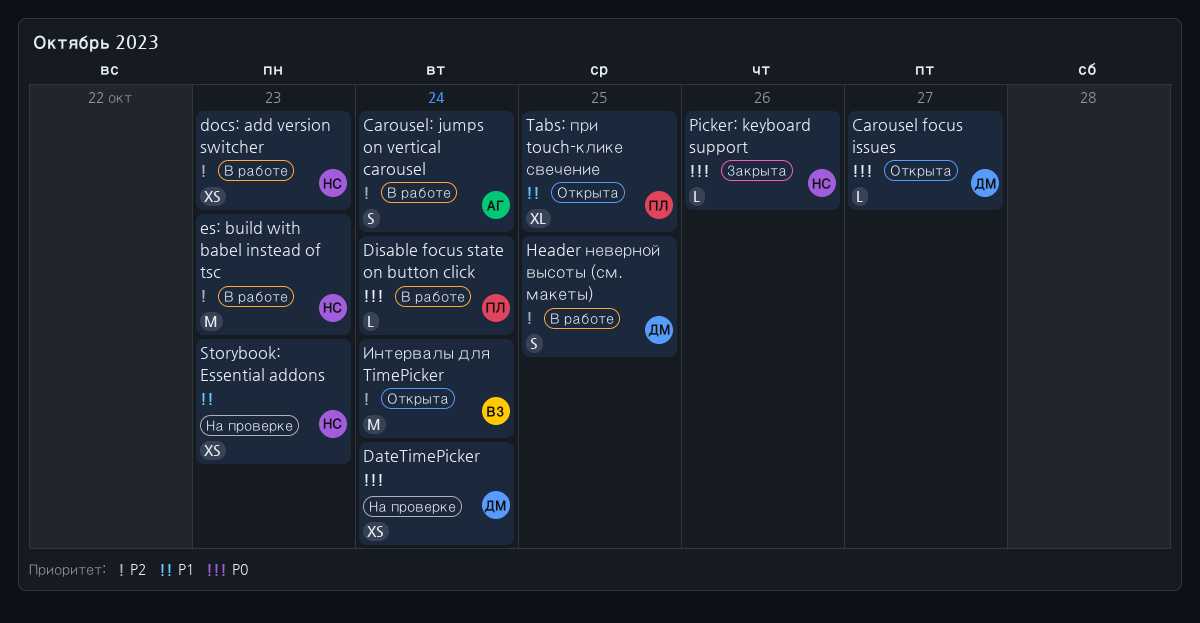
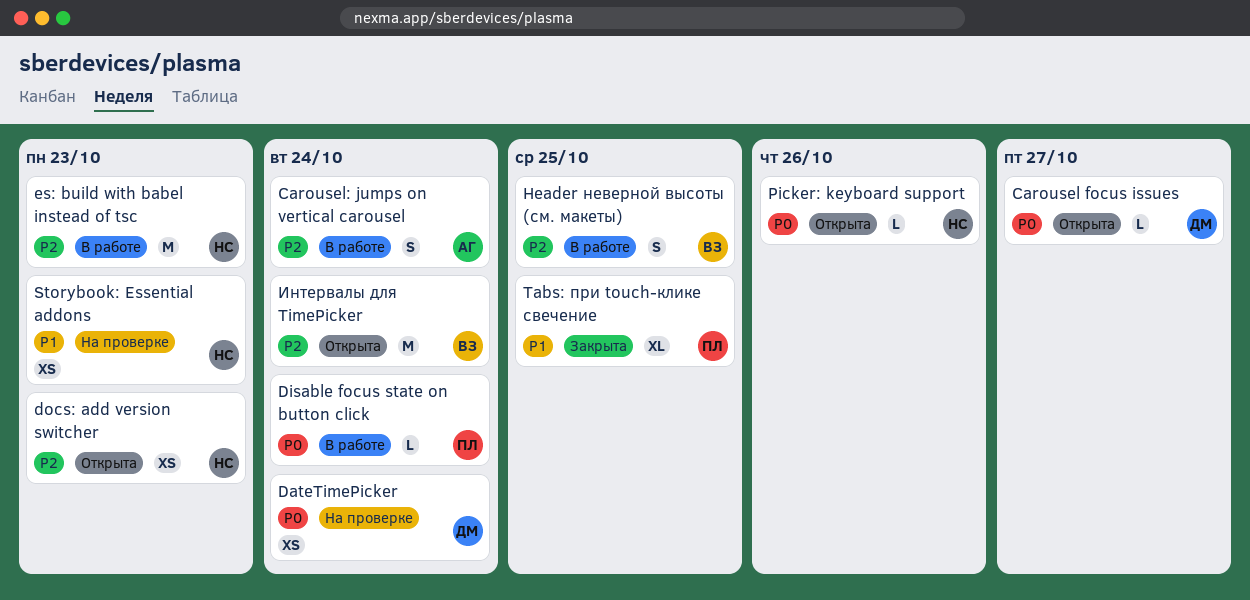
docs: add version switcher, status: В работе -> Открыта
Header неверной высоты (см. макеты), owner: ДМ -> ВЗ
Picker: keyboard support, status: Закрыта -> Открыта
Tabs: при touch-клике свечение, status: Открыта -> Закрыта

